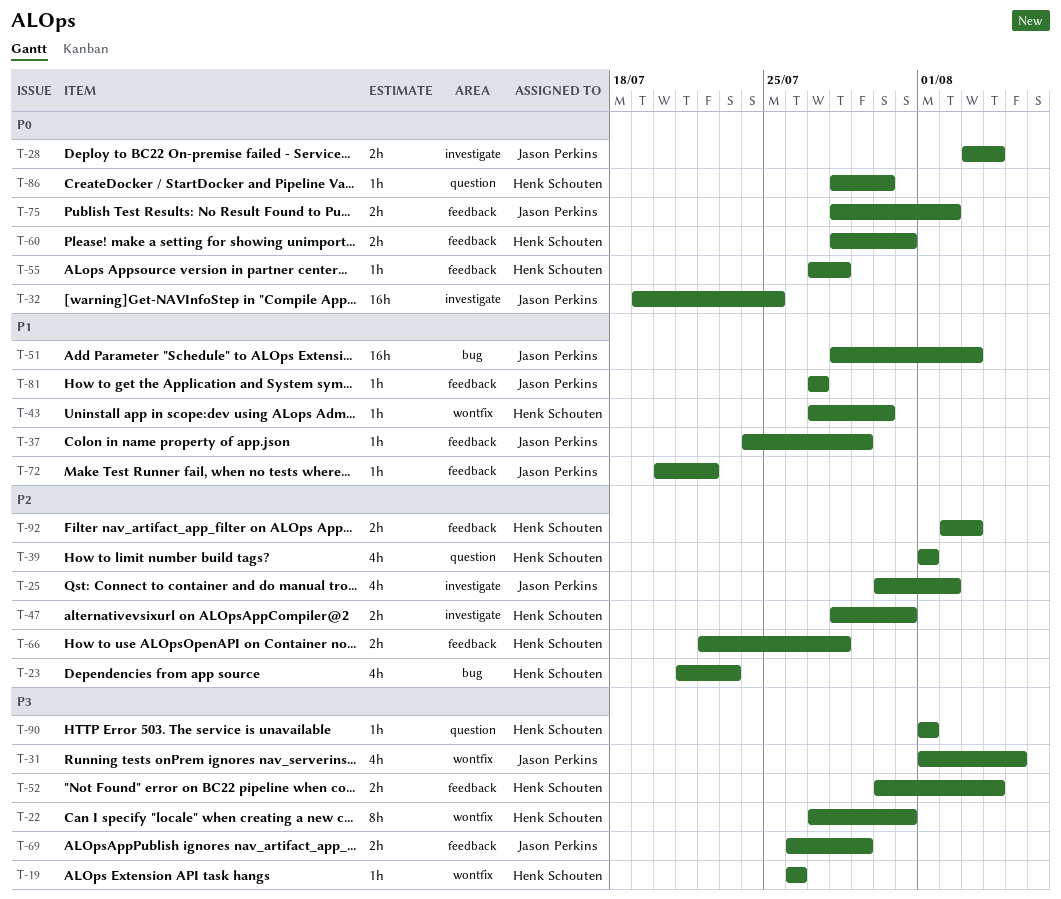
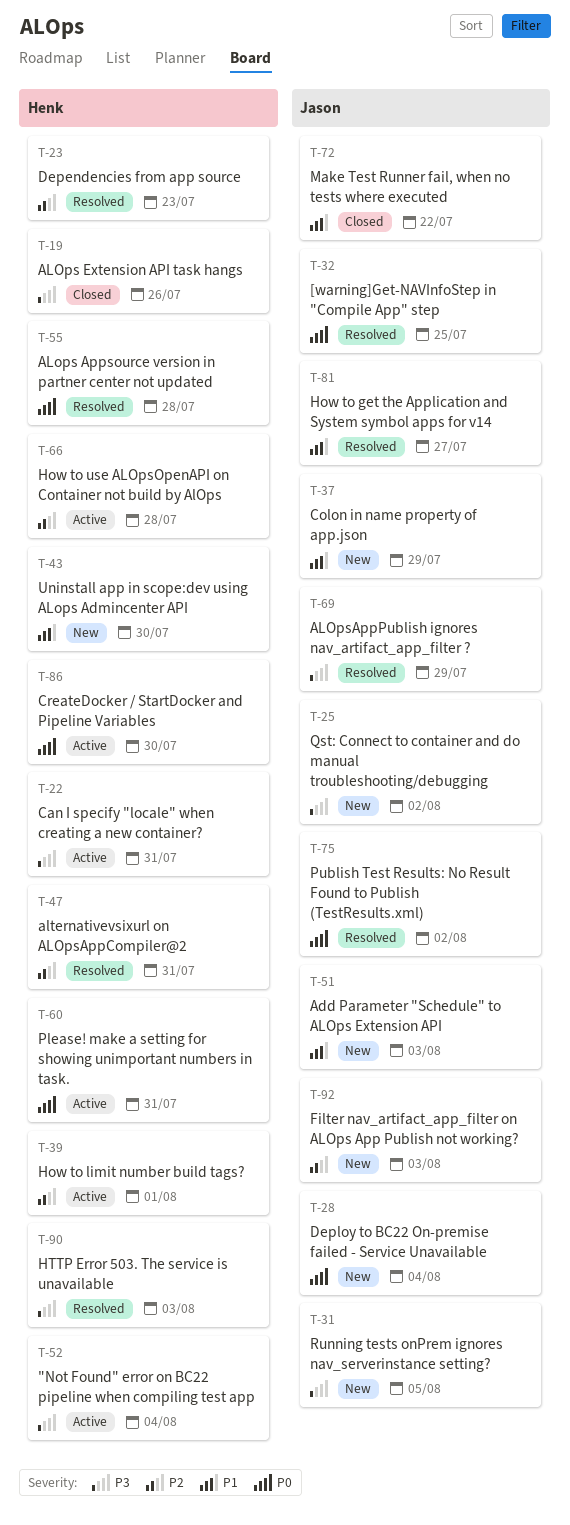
T-25, priority: P2 -> P3
T-90, due: Aug 1 -> Aug 3
T-92, owner: Henk Schouten -> Jason Perkins

